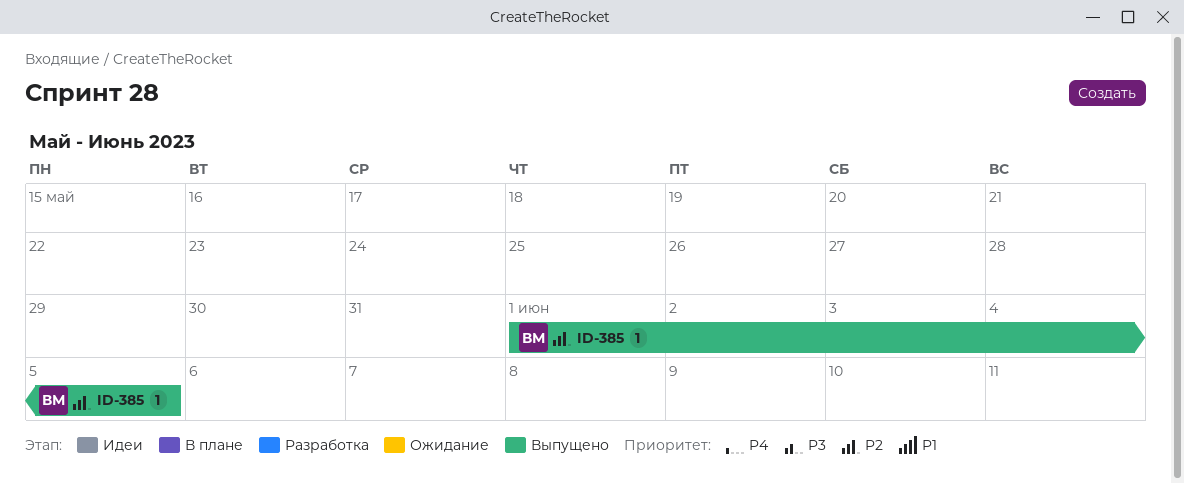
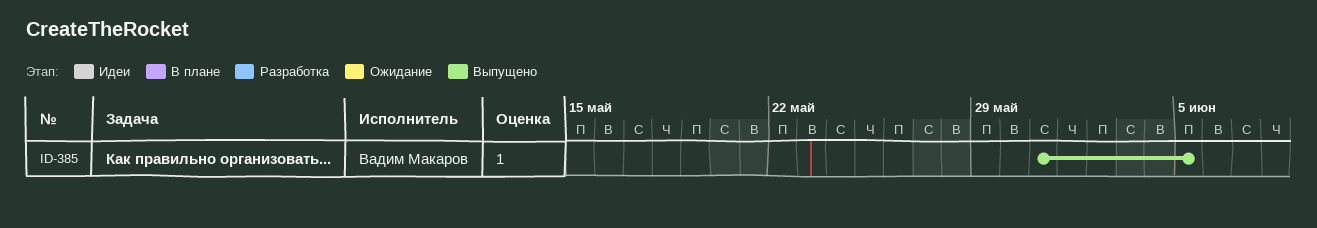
ID-385, start: Jun 1 -> May 31

